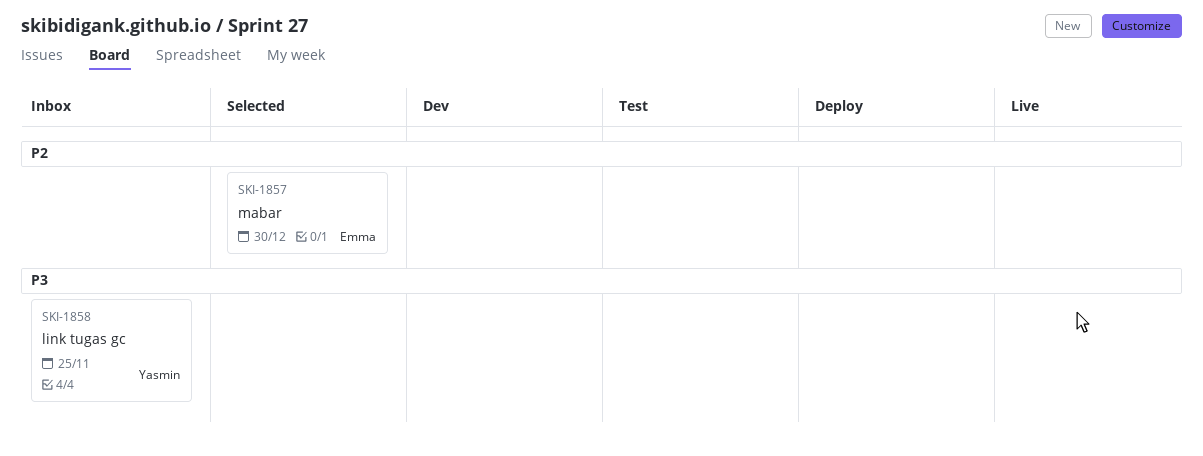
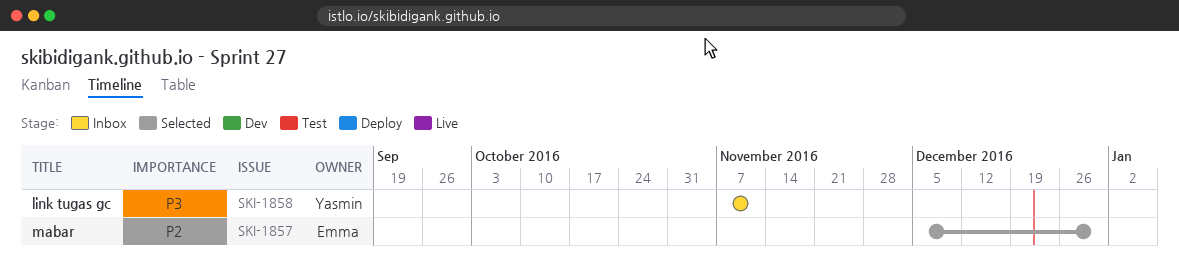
SKI-1858, due: Nov 25 -> Nov 11

